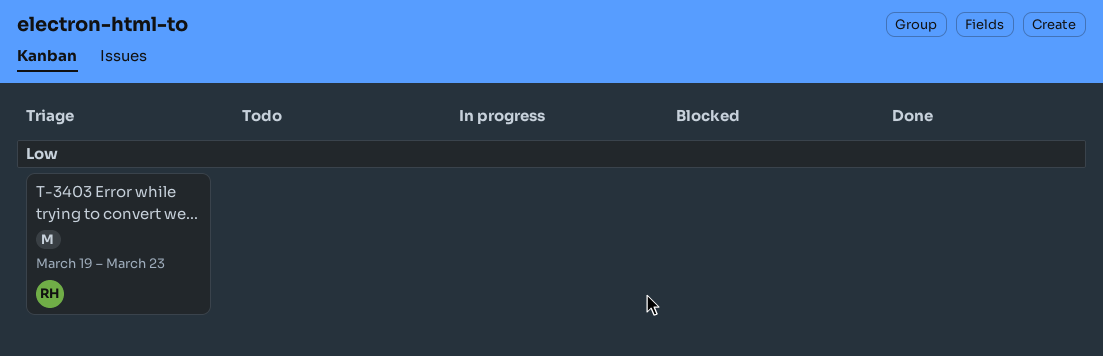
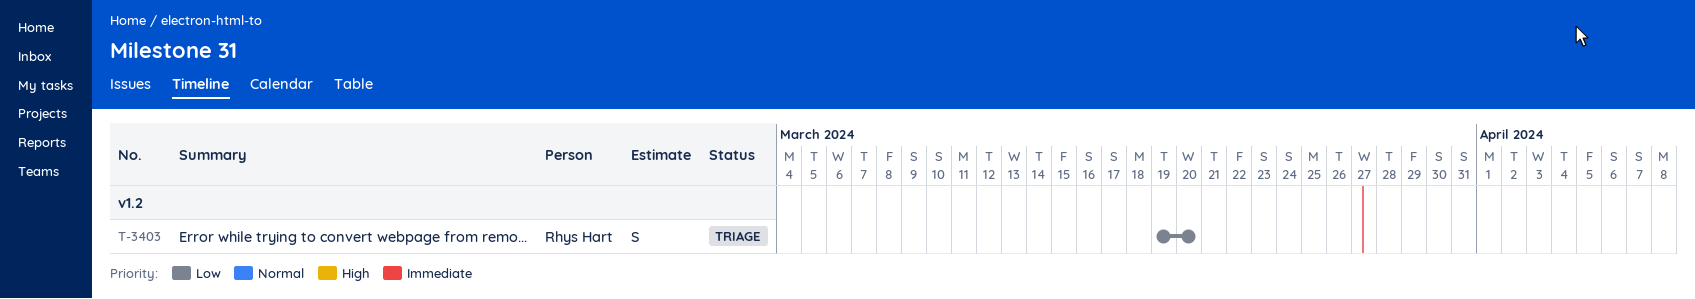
T-3403, estimate: M -> S
T-3403, due: Mar 23 -> Mar 20

